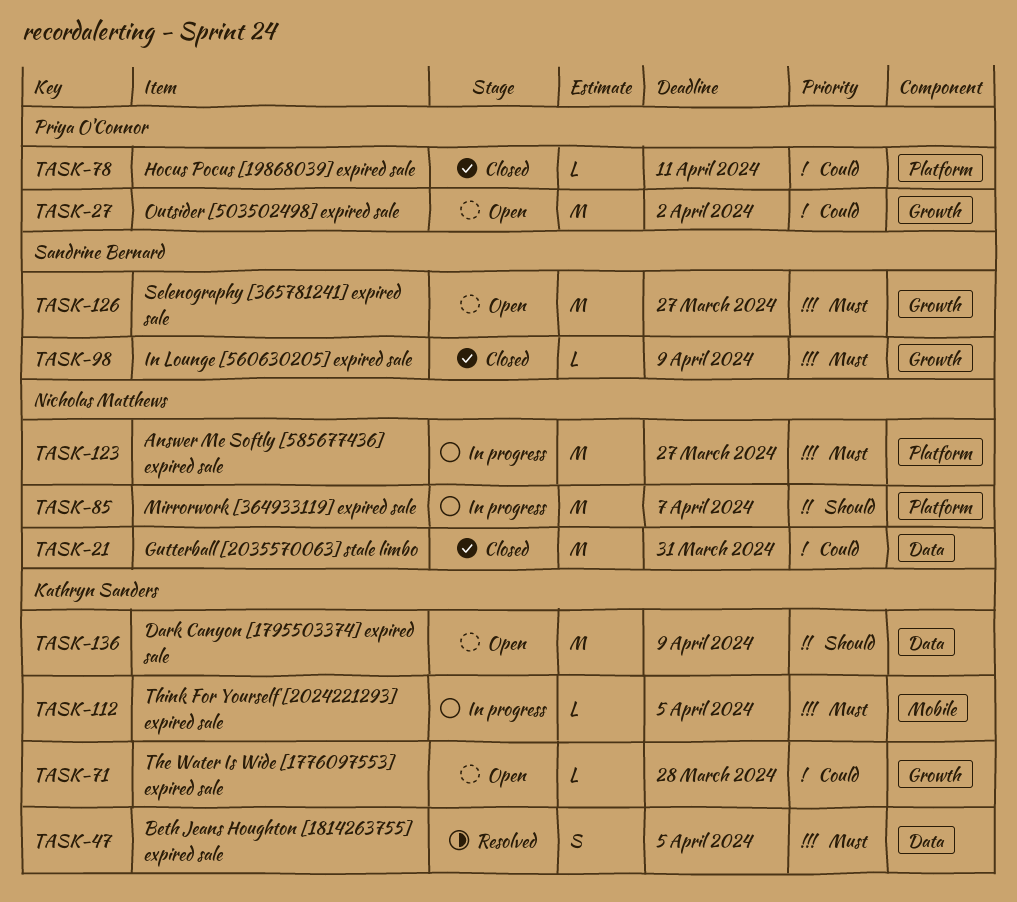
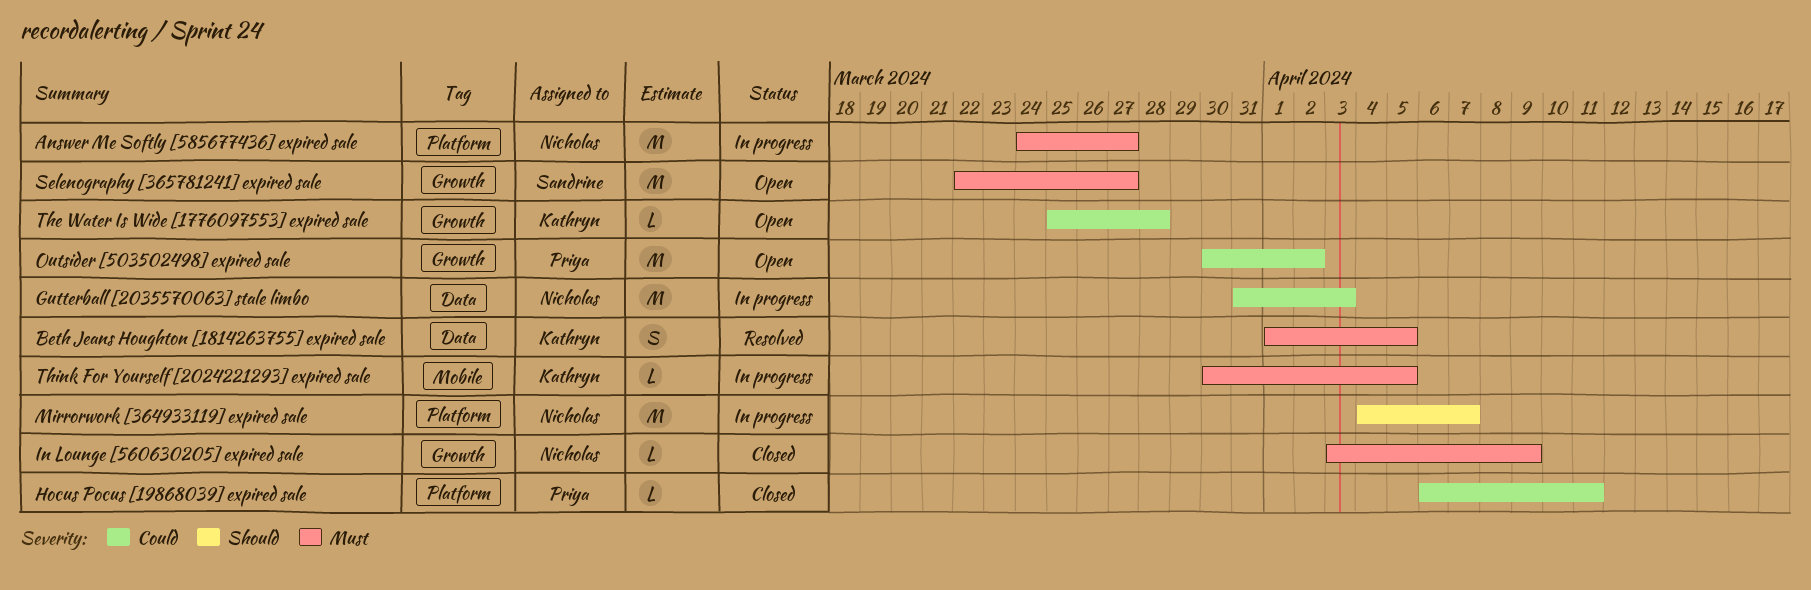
Dark Canyon [1795503374] expired sale: present -> none
Gutterball [2035570063] stale limbo, status: Closed -> In progress
Gutterball [2035570063] stale limbo, due: Mar 31 -> Apr 3
In Lounge [560630205] expired sale, owner: Sandrine Bernard -> Nicholas Matthews

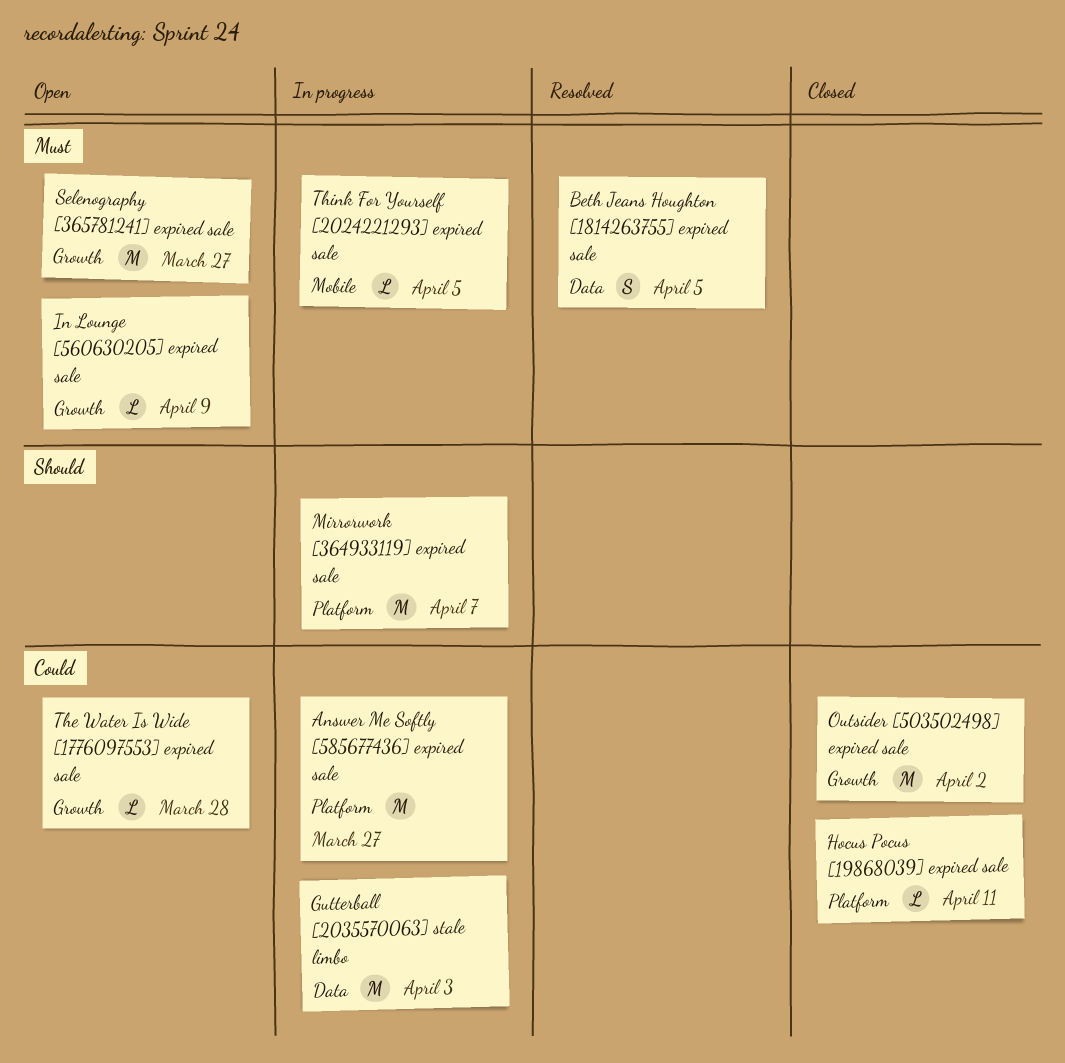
Answer Me Softly [585677436] expired sale, priority: Must -> Could
In Lounge [560630205] expired sale, status: Closed -> Open
Outsider [503502498] expired sale, status: Open -> Closed

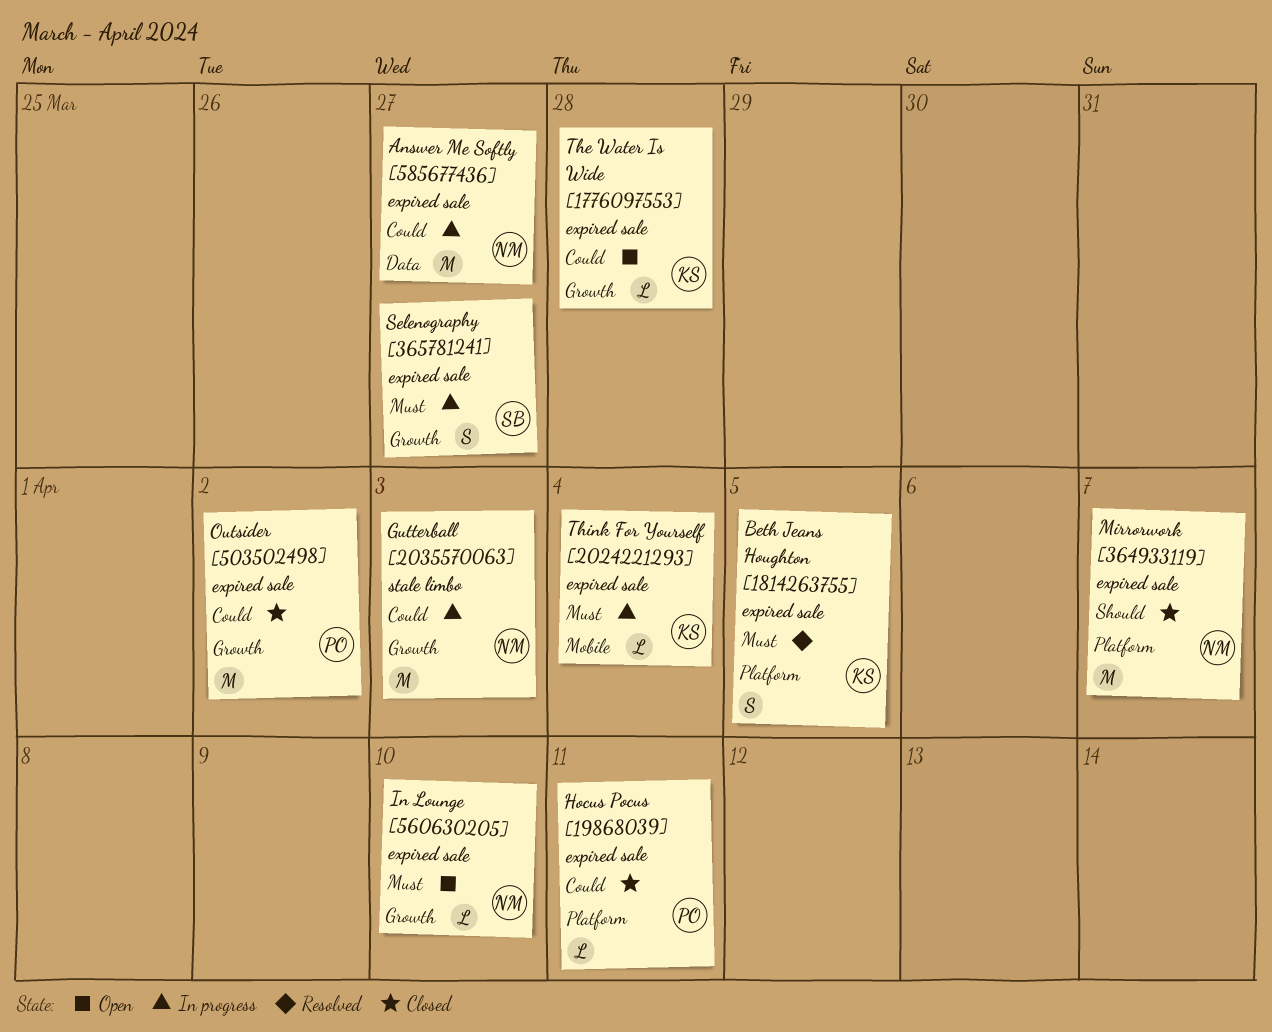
Answer Me Softly [585677436] expired sale, label: Platform -> Data
Beth Jeans Houghton [1814263755] expired sale, label: Data -> Platform
Gutterball [2035570063] stale limbo, label: Data -> Growth
In Lounge [560630205] expired sale, due: Apr 9 -> Apr 10
Mirrorwork [364933119] expired sale, status: In progress -> Closed
Selenography [365781241] expired sale, status: Open -> In progress
Selenography [365781241] expired sale, estimate: M -> S
Think For Yourself [2024221293] expired sale, due: Apr 5 -> Apr 4

